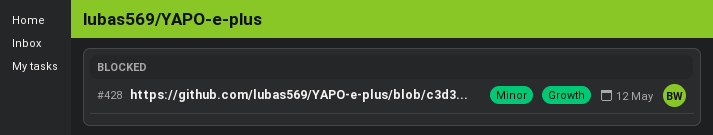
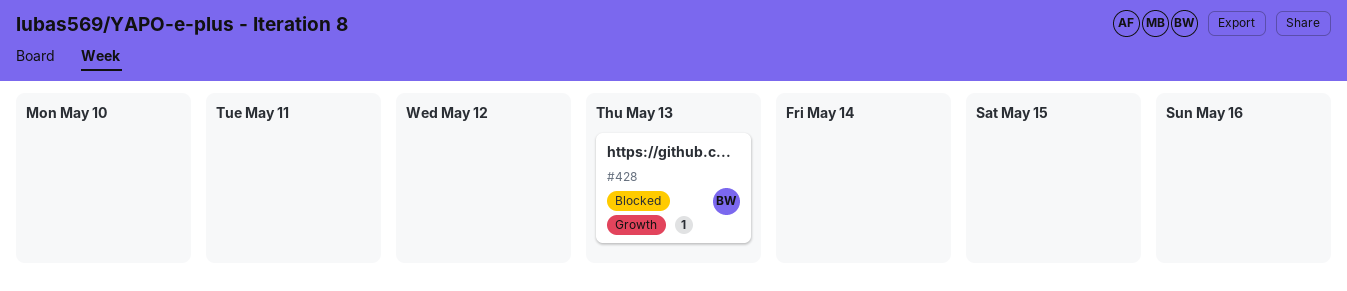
#428, due: May 12 -> May 13

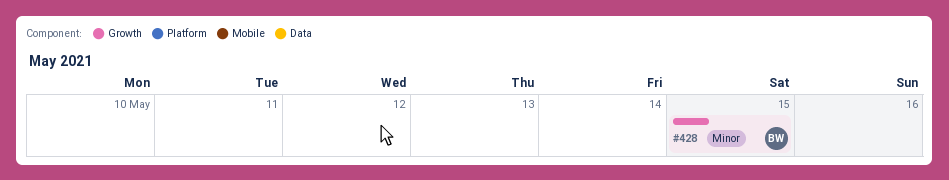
#428, due: May 13 -> May 15

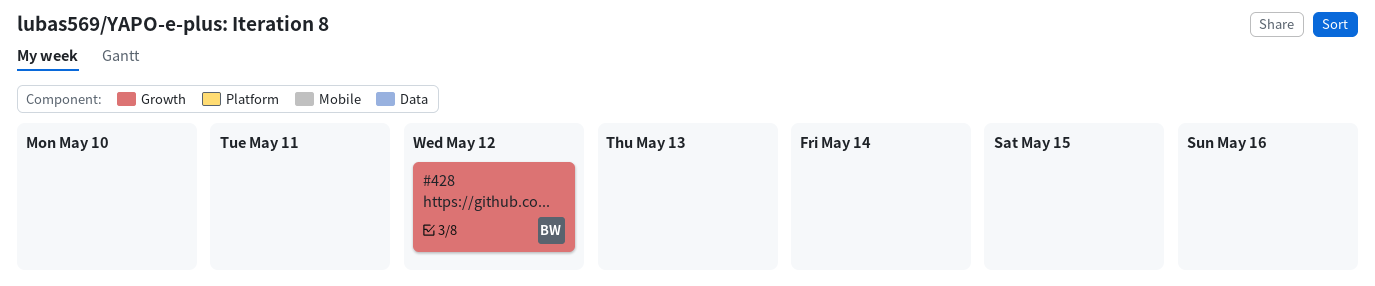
#428, due: May 15 -> May 12

